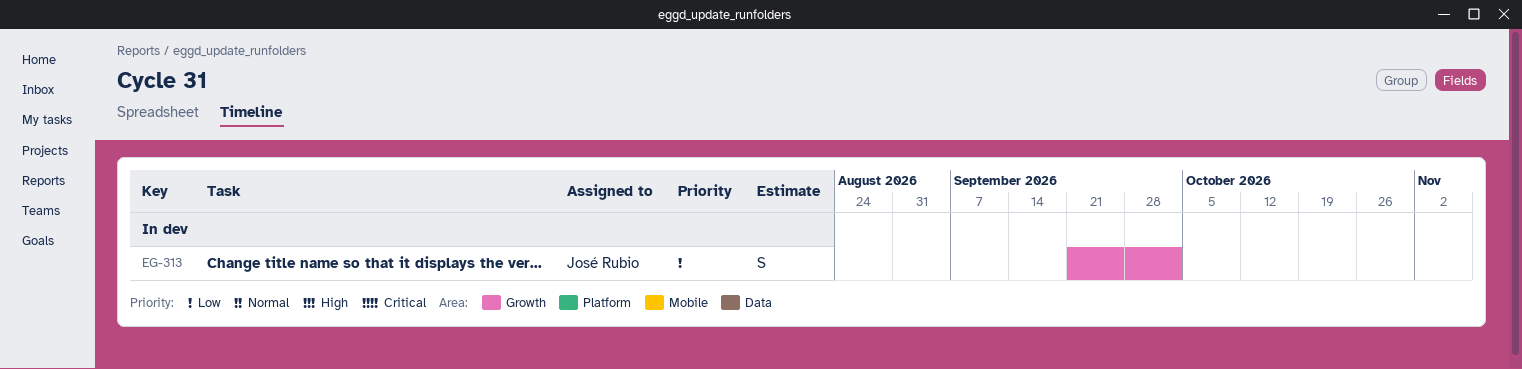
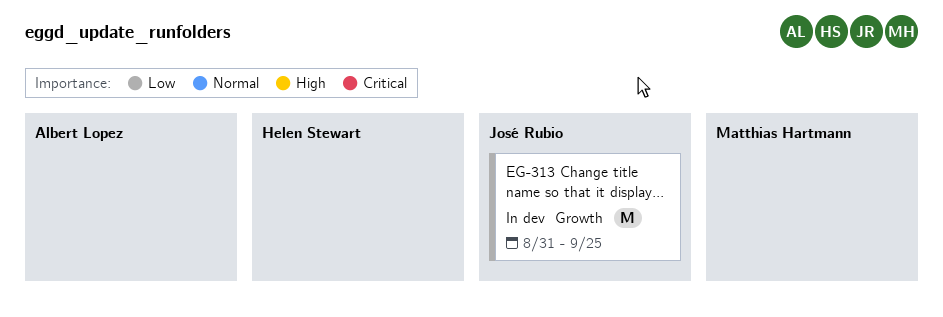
EG-313, estimate: S -> M
EG-313, start: Sep 21 -> Aug 31
EG-313, due: Oct 2 -> Sep 25

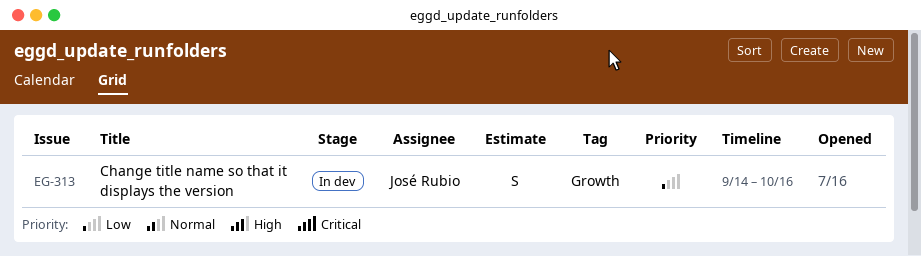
EG-313, estimate: M -> S
EG-313, start: Aug 31 -> Sep 14
EG-313, due: Sep 25 -> Oct 16

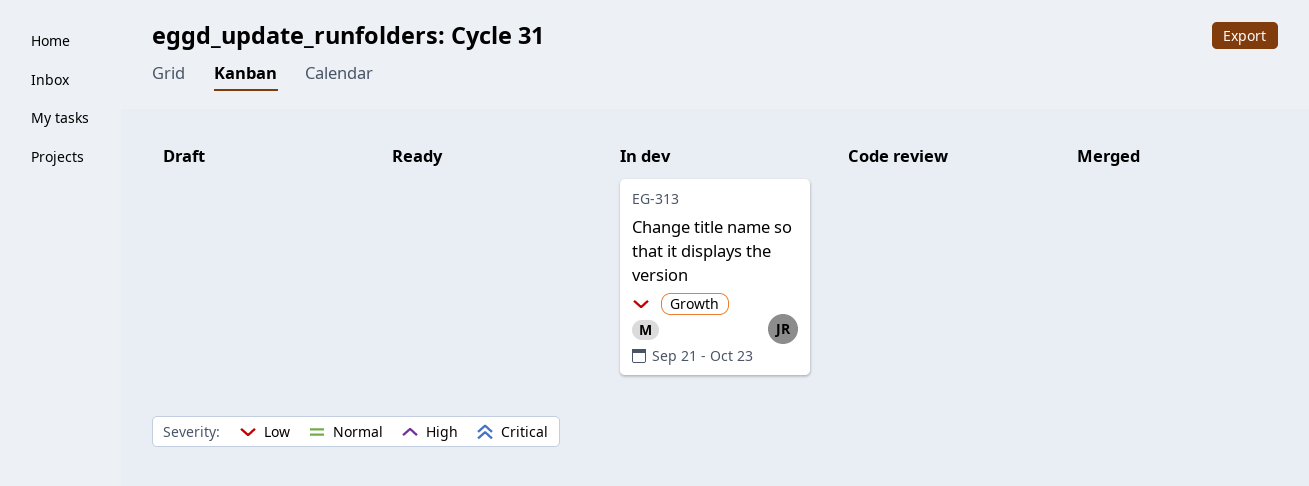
EG-313, estimate: S -> M
EG-313, start: Sep 14 -> Sep 21
EG-313, due: Oct 16 -> Oct 23

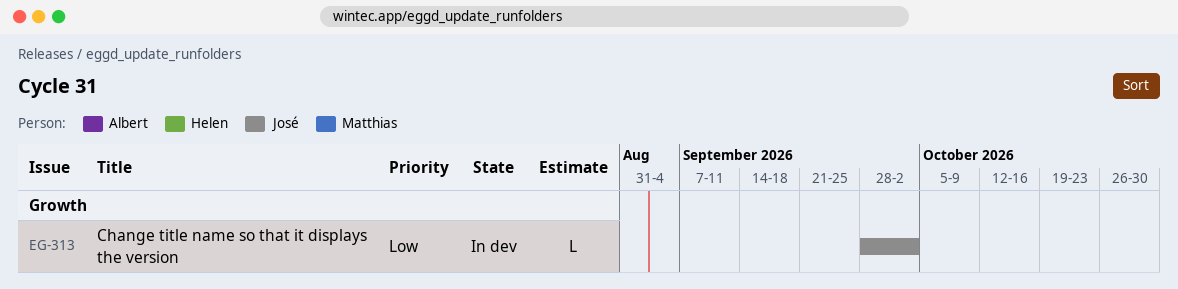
EG-313, estimate: M -> L
EG-313, start: Sep 21 -> Sep 28
EG-313, due: Oct 23 -> Oct 2

